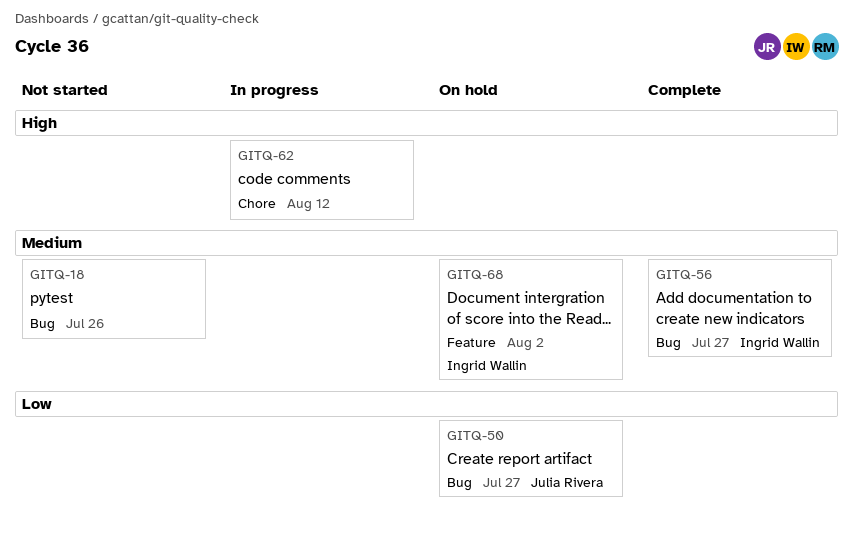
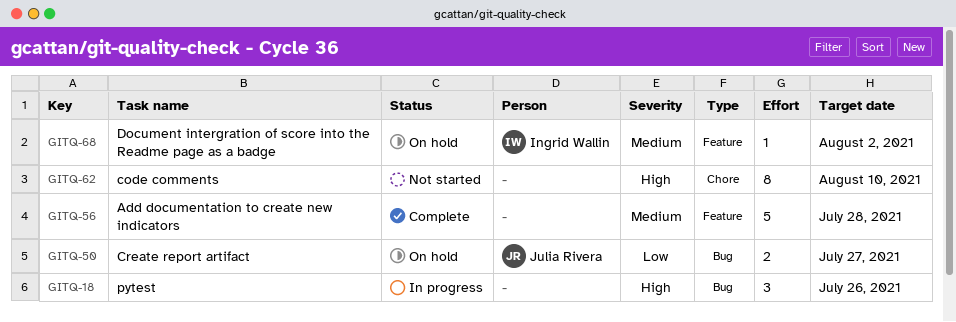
GITQ-18, status: Not started -> In progress
GITQ-18, priority: Medium -> High
GITQ-56, owner: Ingrid Wallin -> none
GITQ-56, label: Bug -> Feature
GITQ-56, due: Jul 27 -> Jul 28
GITQ-62, status: In progress -> Not started
GITQ-62, due: Aug 12 -> Aug 10

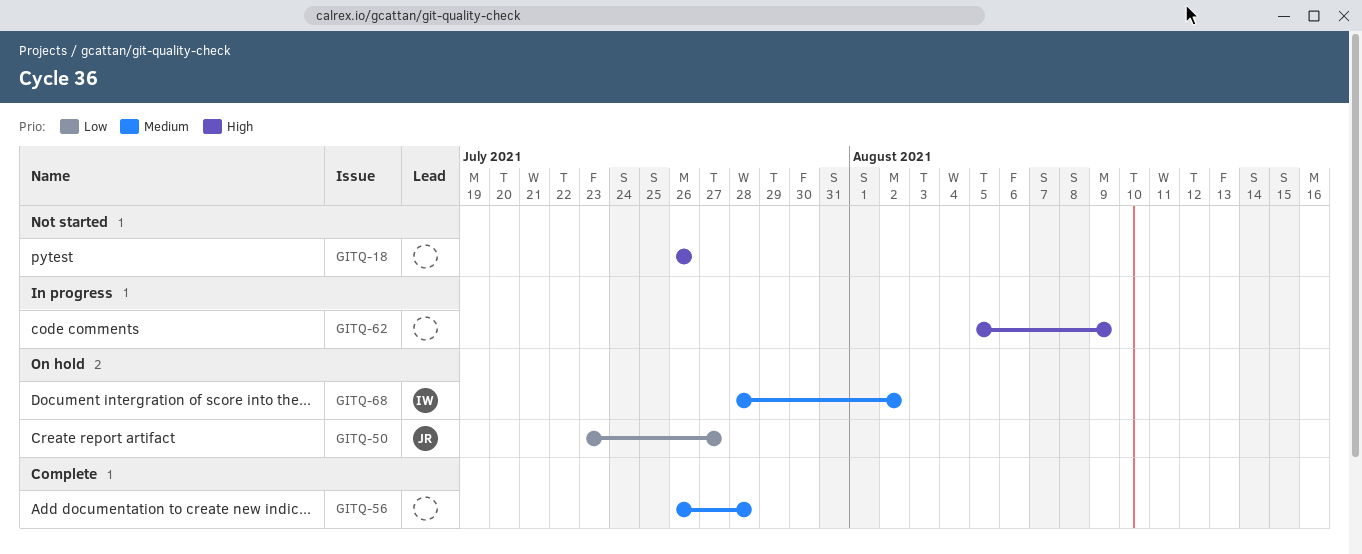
GITQ-18, status: In progress -> Not started
GITQ-62, status: Not started -> In progress
GITQ-62, due: Aug 10 -> Aug 9

